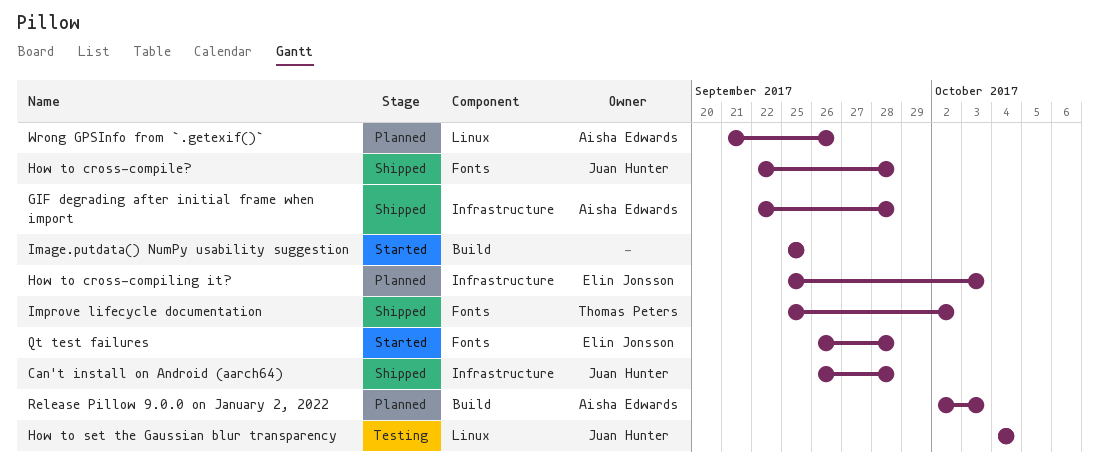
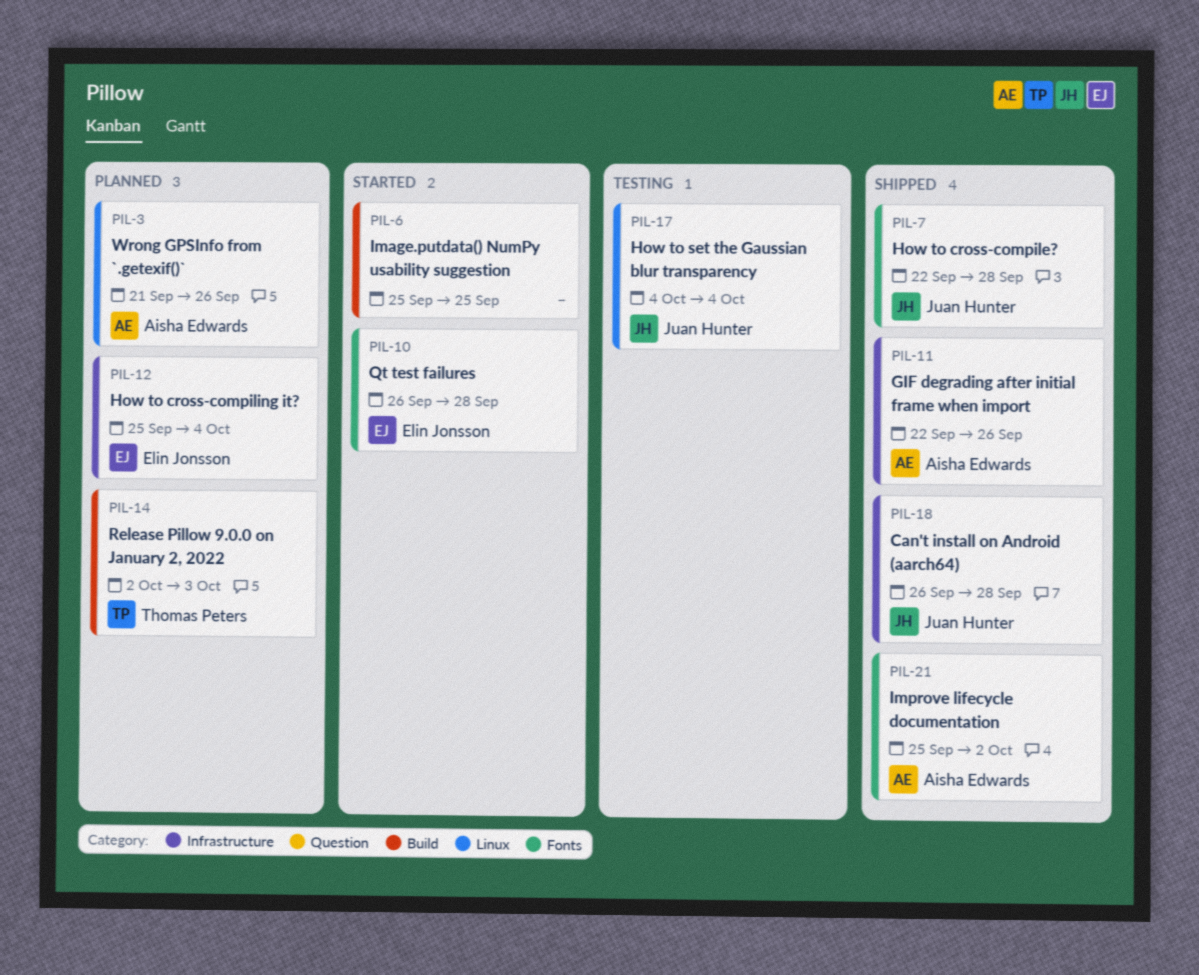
GIF degrading after initial frame when import, due: Sep 28 -> Sep 26
How to cross-compiling it?, due: Oct 3 -> Oct 4
Improve lifecycle documentation, owner: Thomas Peters -> Aisha Edwards
Release Pillow 9.0.0 on January 2, 2022, owner: Aisha Edwards -> Thomas Peters

